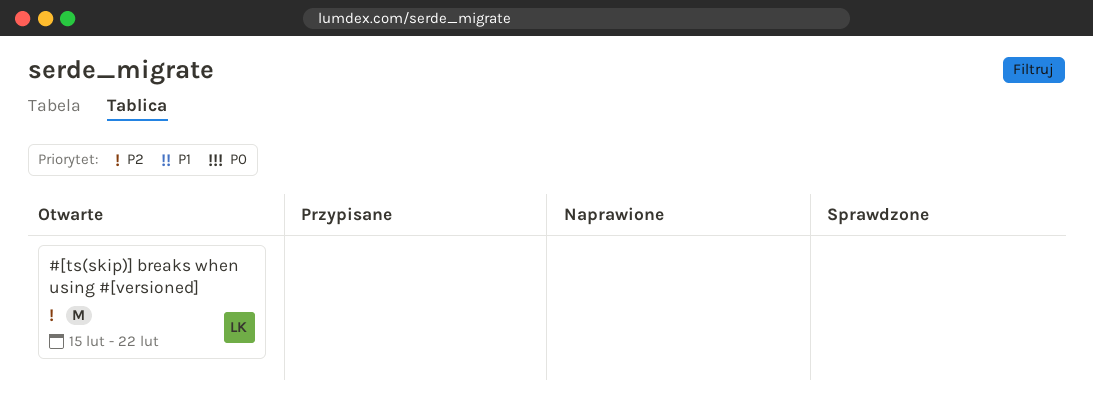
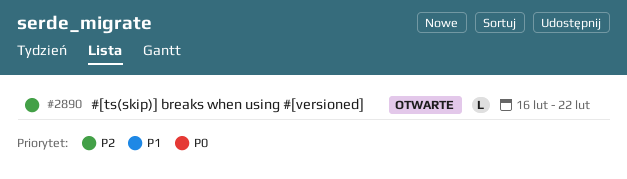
#[ts(skip)] breaks when using #[versioned], estimate: M -> L
#[ts(skip)] breaks when using #[versioned], start: Feb 15 -> Feb 16

